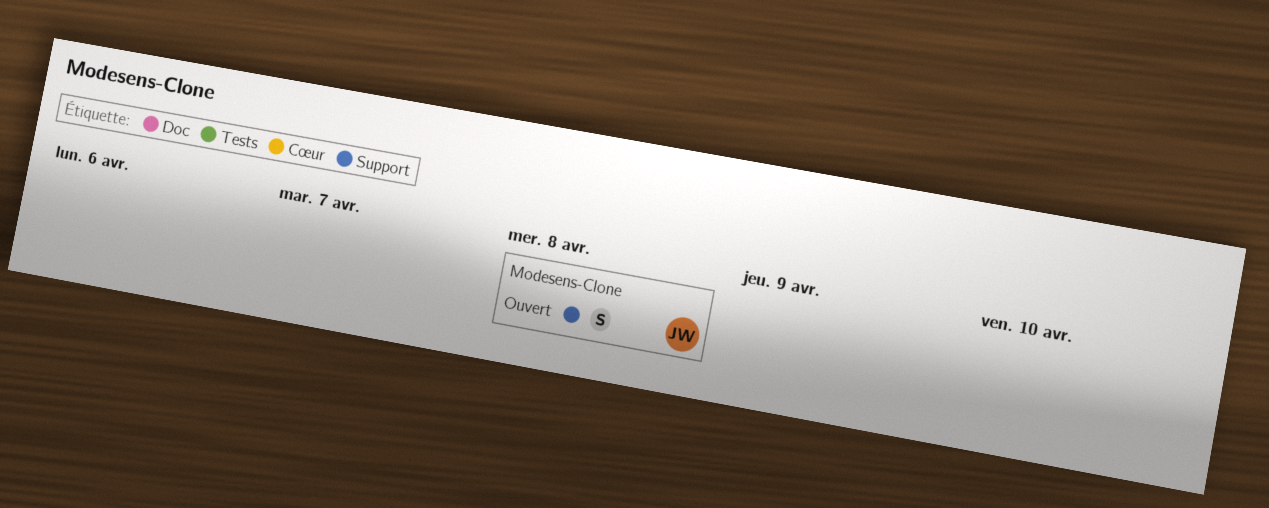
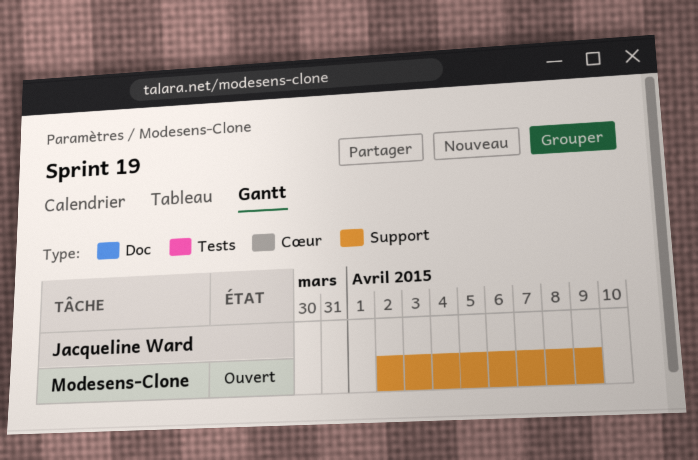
Modesens-Clone, due: Apr 8 -> Apr 9

